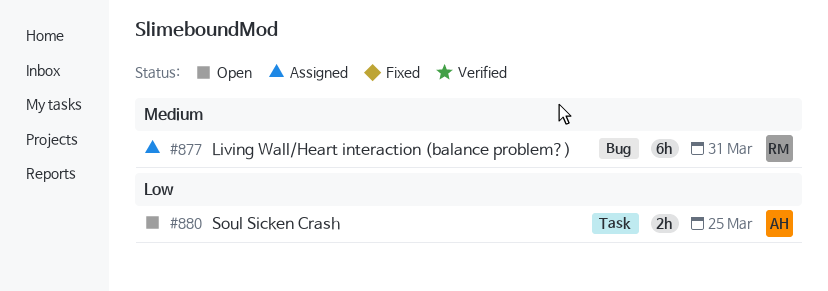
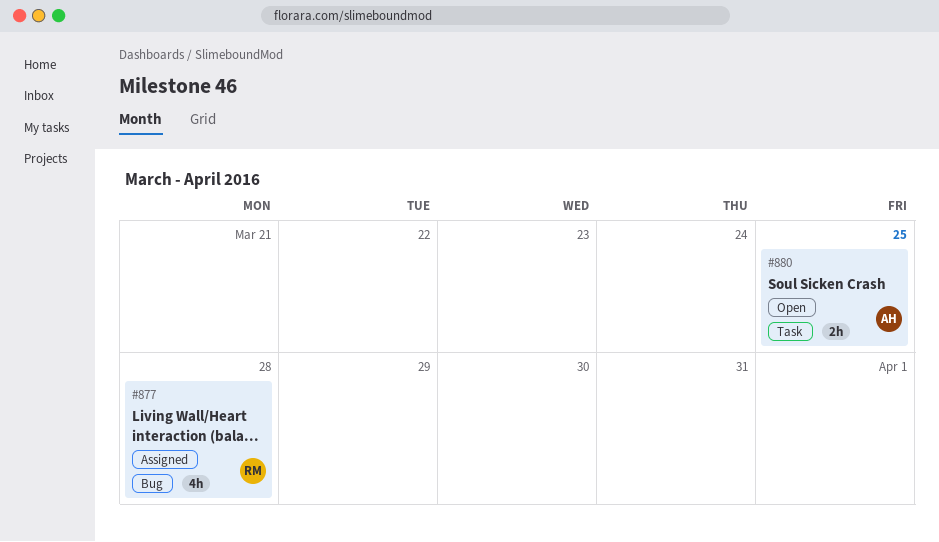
#877, estimate: 6h -> 4h
#877, due: Mar 31 -> Mar 28

